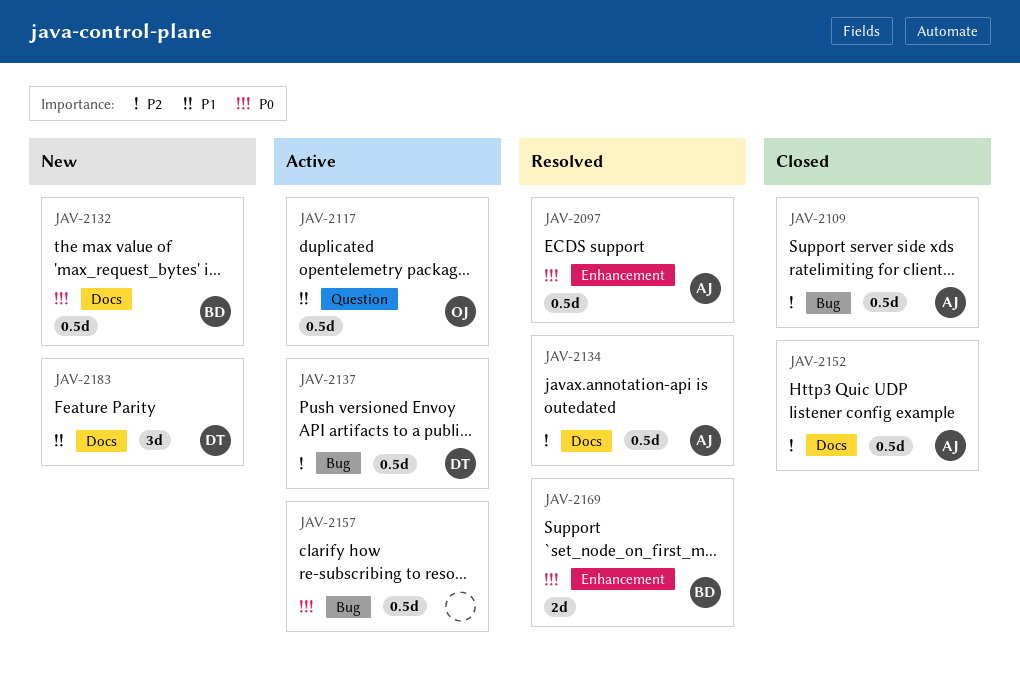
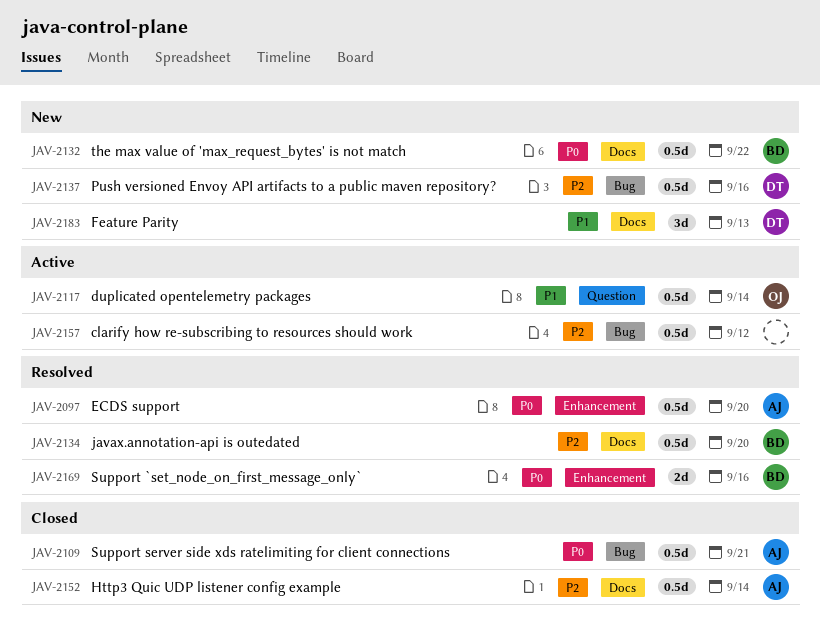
JAV-2109, priority: P2 -> P0
JAV-2134, owner: AJ -> BD
JAV-2137, status: Active -> New
JAV-2157, priority: P0 -> P2

